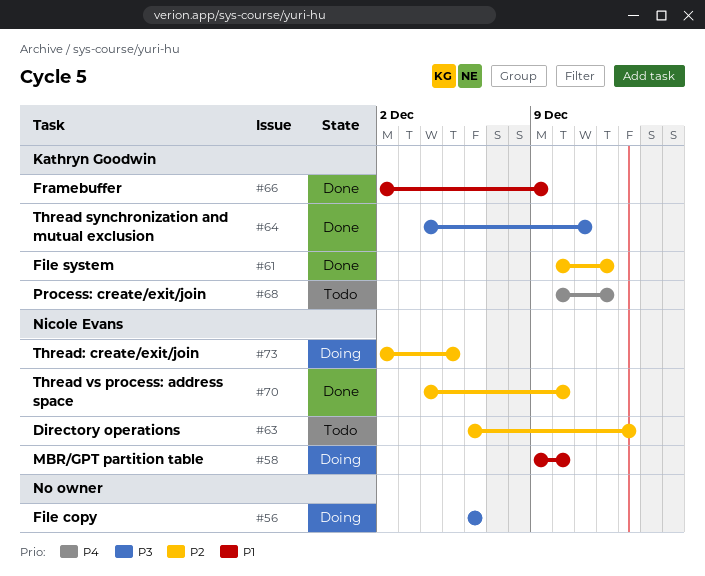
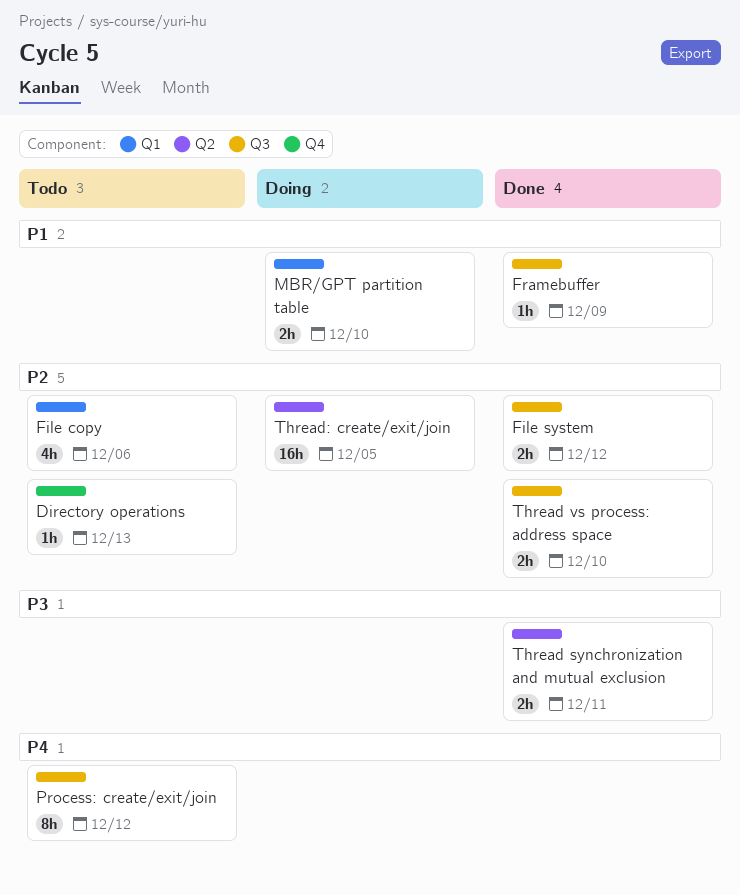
File copy, status: Doing -> Todo
File copy, priority: P3 -> P2

